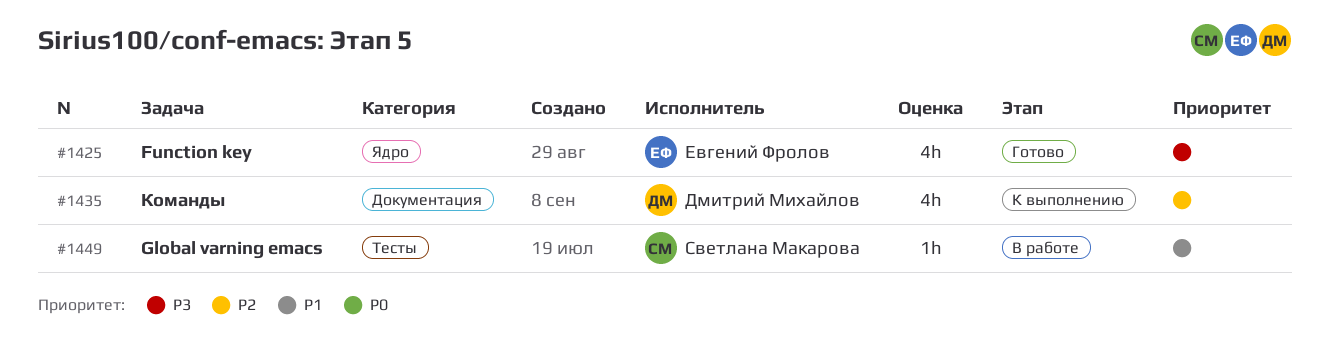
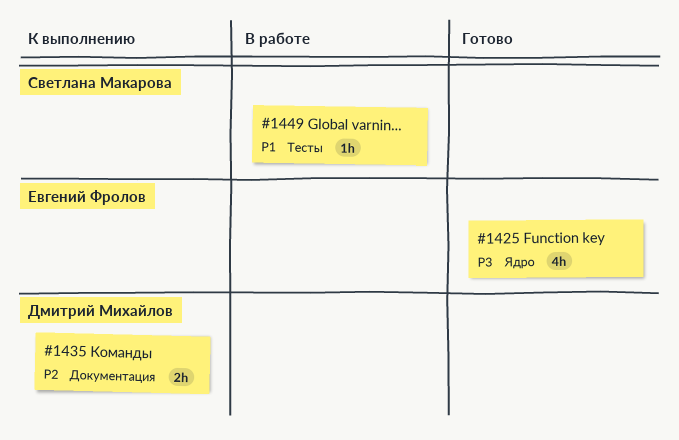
#1435, estimate: 4h -> 2h

